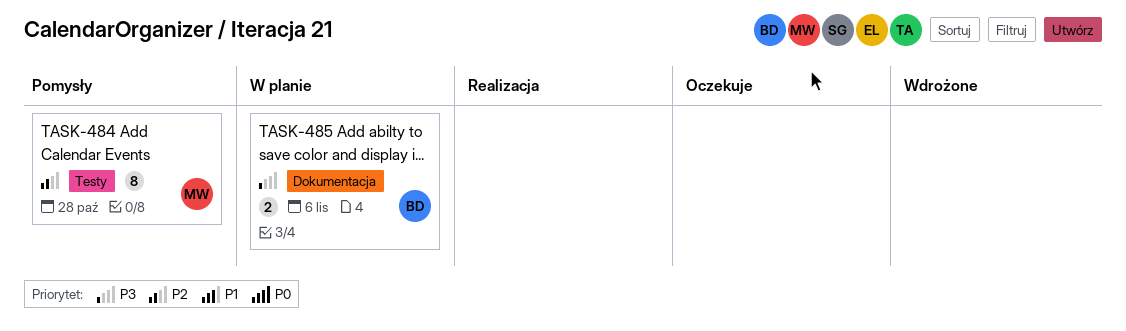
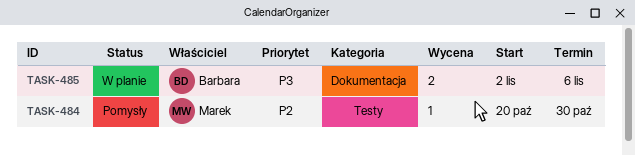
TASK-484, estimate: 8 -> 1
TASK-484, due: Oct 28 -> Oct 30

